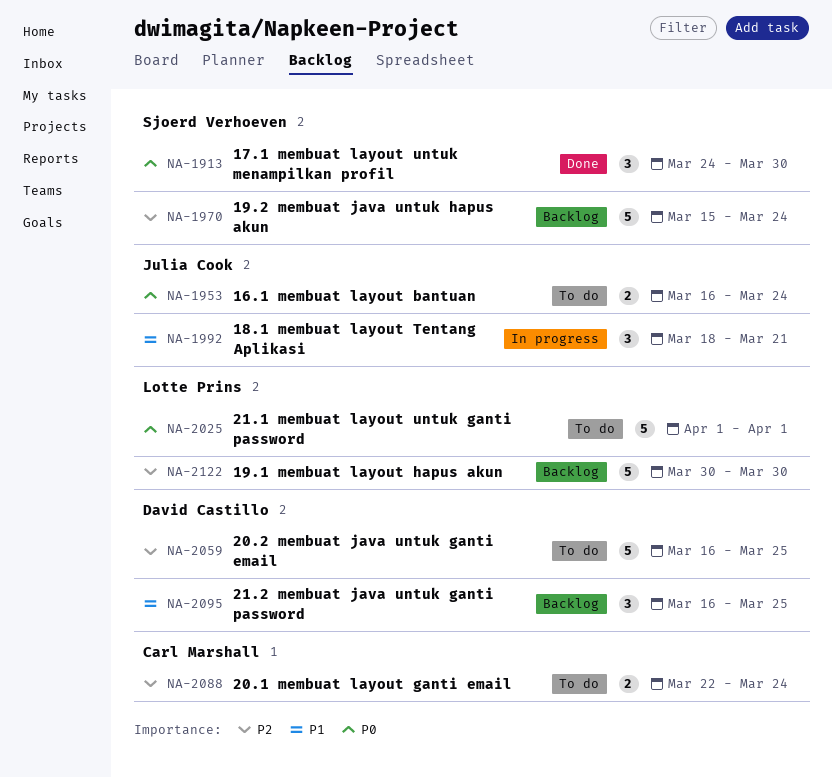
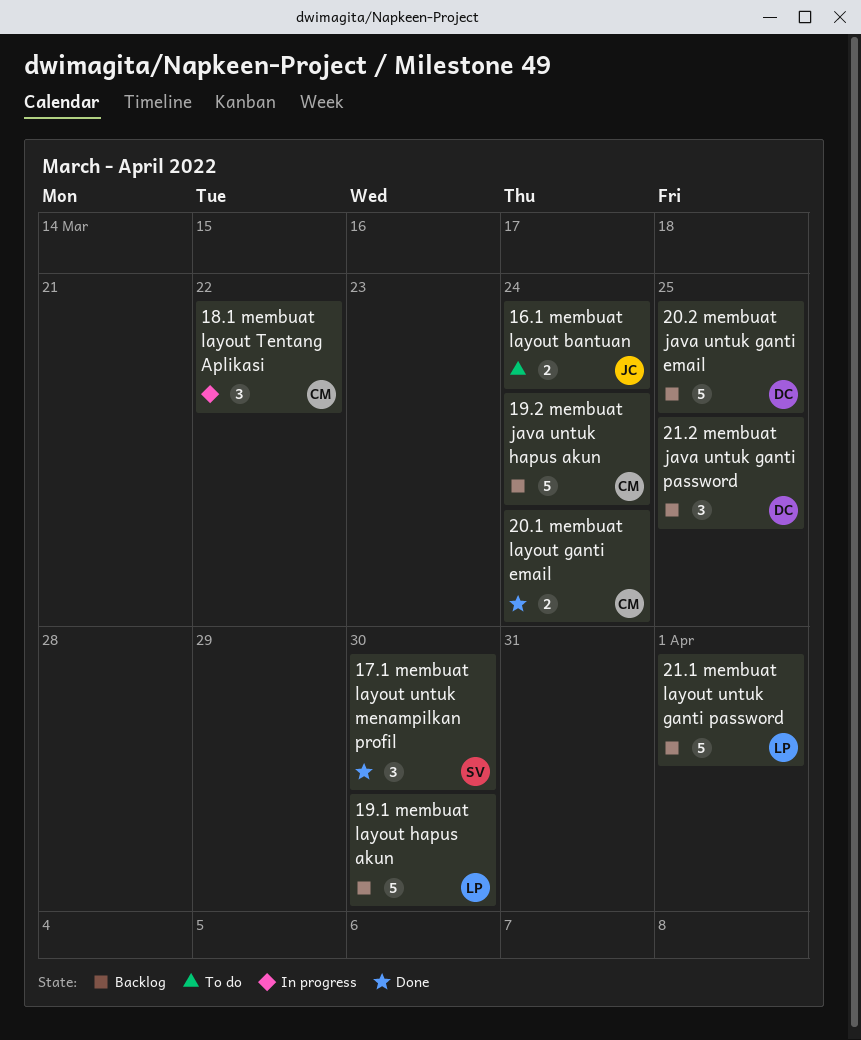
18.1 membuat layout Tentang Aplikasi, owner: Julia Cook -> Carl Marshall
18.1 membuat layout Tentang Aplikasi, due: Mar 21 -> Mar 22
19.2 membuat java untuk hapus akun, owner: Sjoerd Verhoeven -> Carl Marshall
20.1 membuat layout ganti email, status: To do -> Done
20.2 membuat java untuk ganti email, status: To do -> Backlog
21.1 membuat layout untuk ganti password, status: To do -> Backlog

